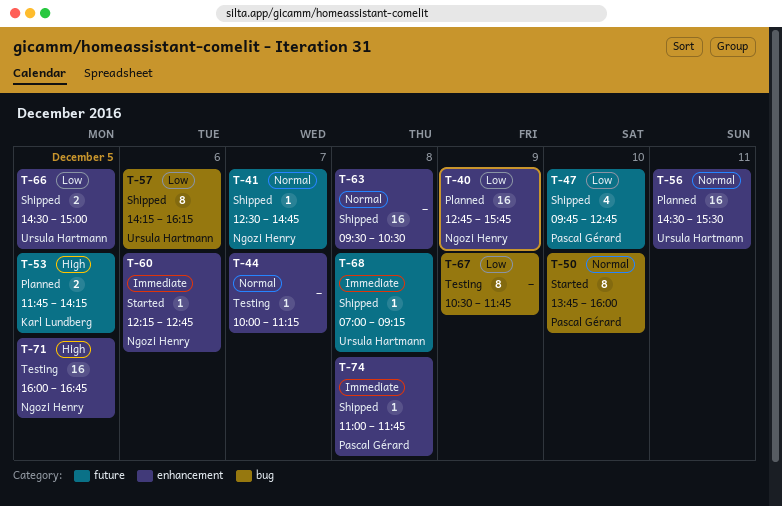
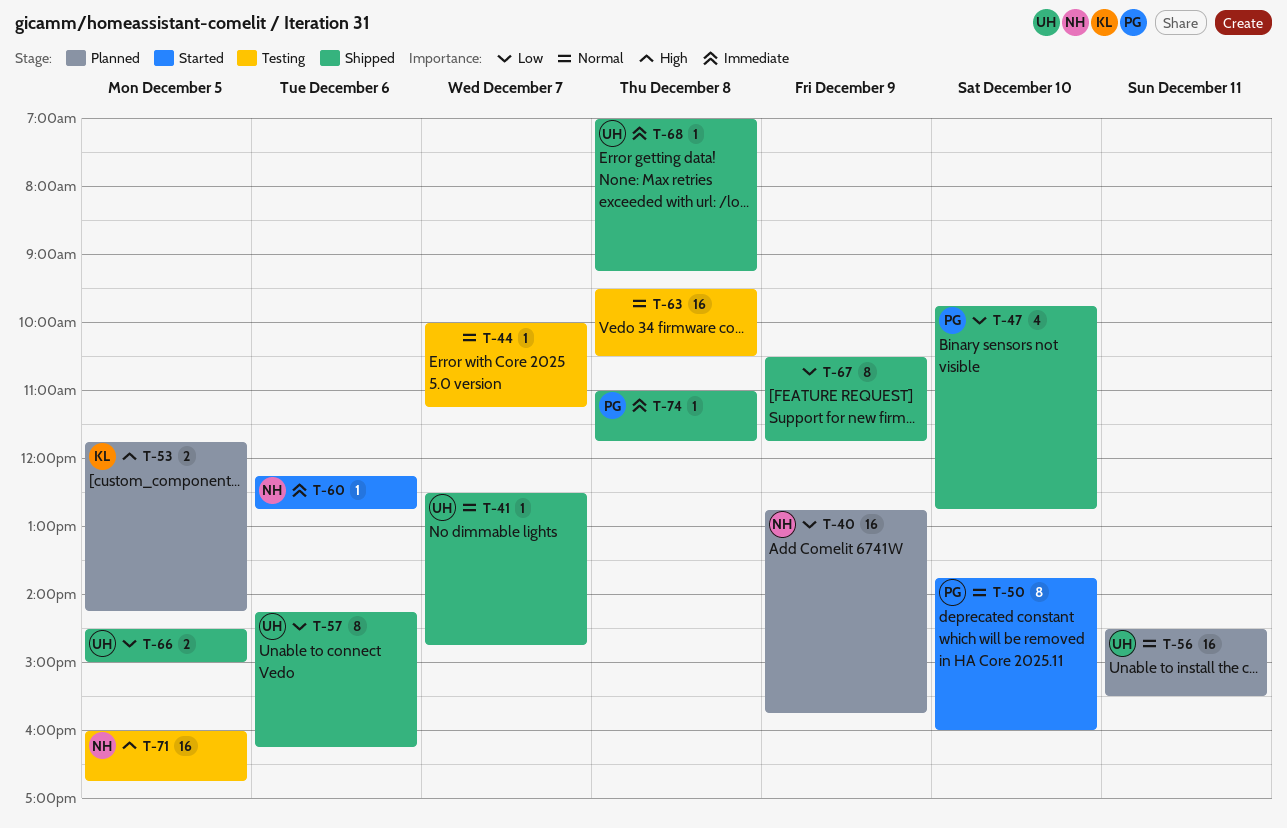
T-41, owner: Ngozi Henry -> Ursula Hartmann
T-63, status: Shipped -> Testing
T-67, status: Testing -> Shipped

